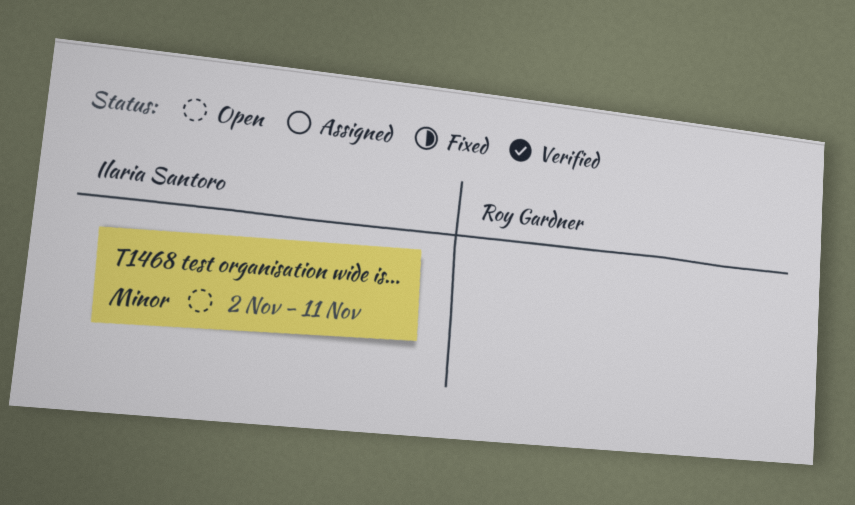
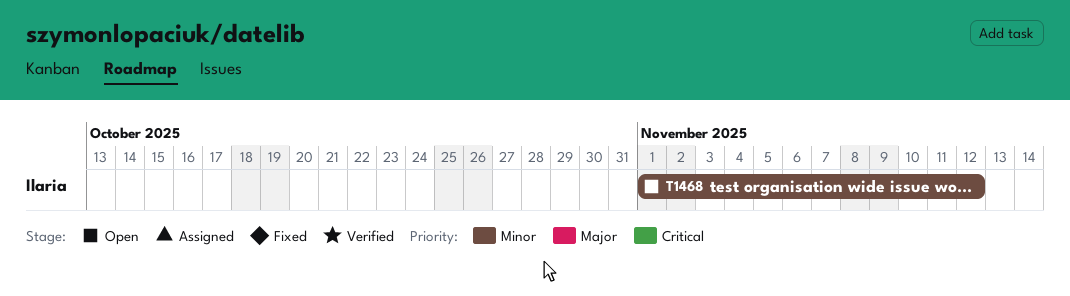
T1468, start: Nov 2 -> Nov 1
T1468, due: Nov 11 -> Nov 12

